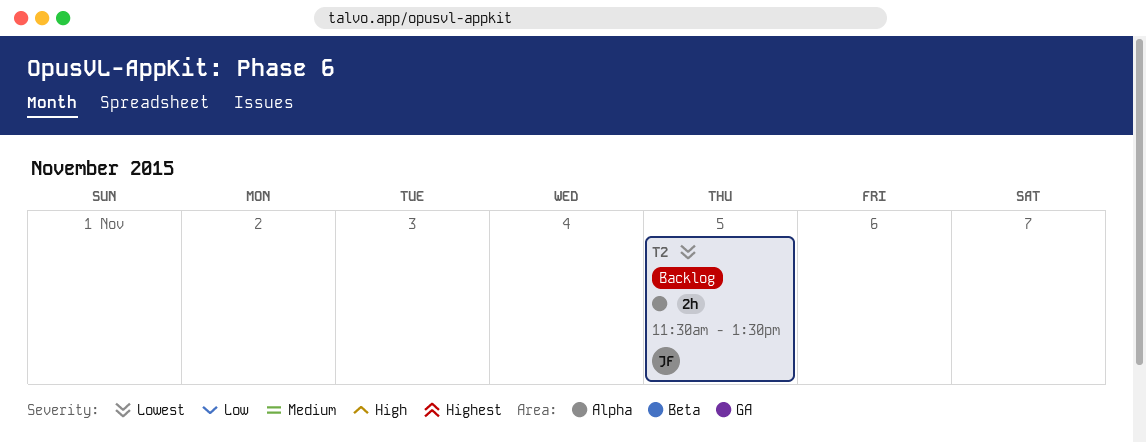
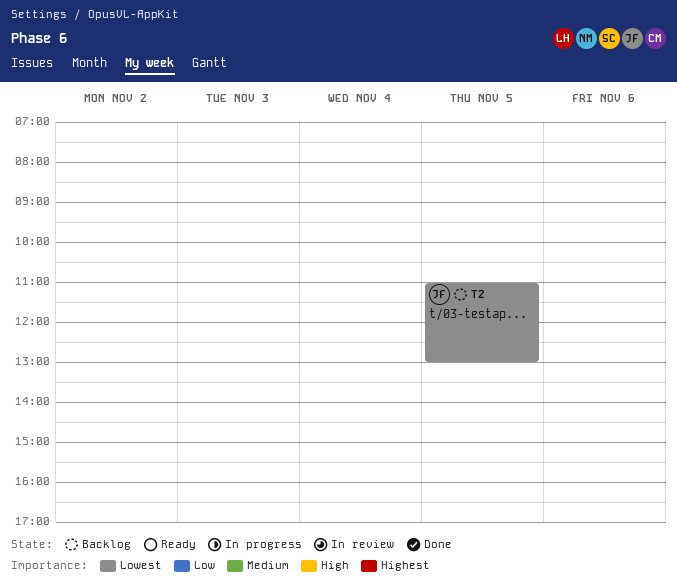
T2, begins: 11:30 -> 11:00
T2, ends: 13:30 -> 13:00

